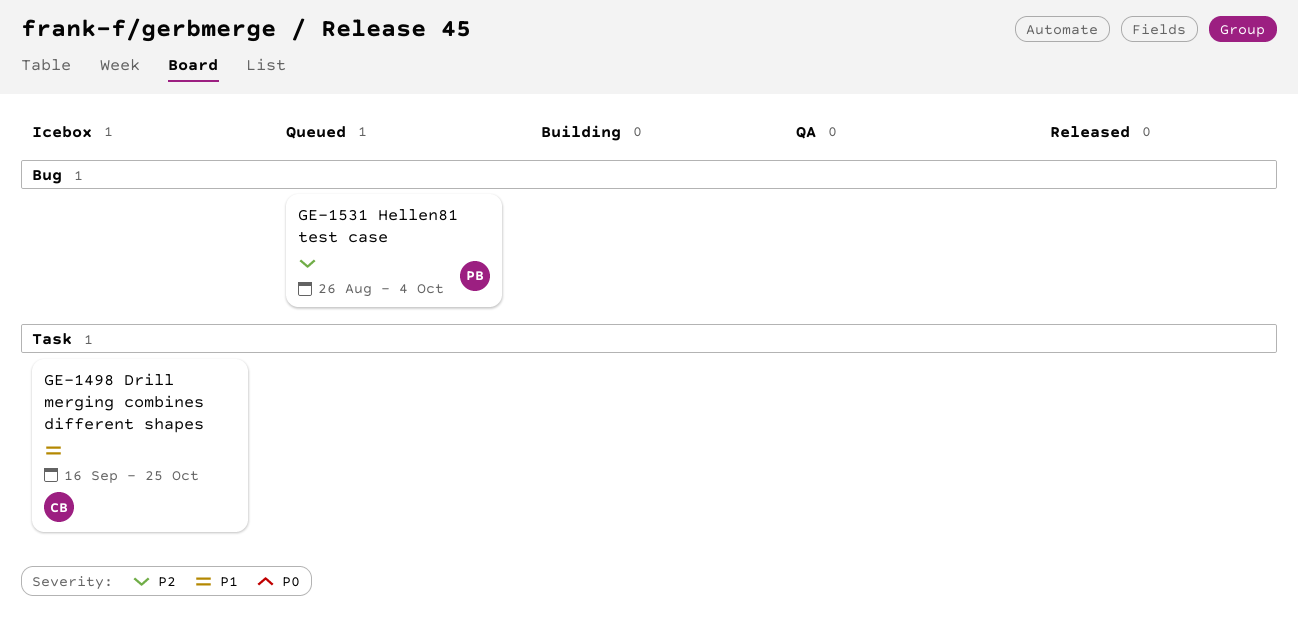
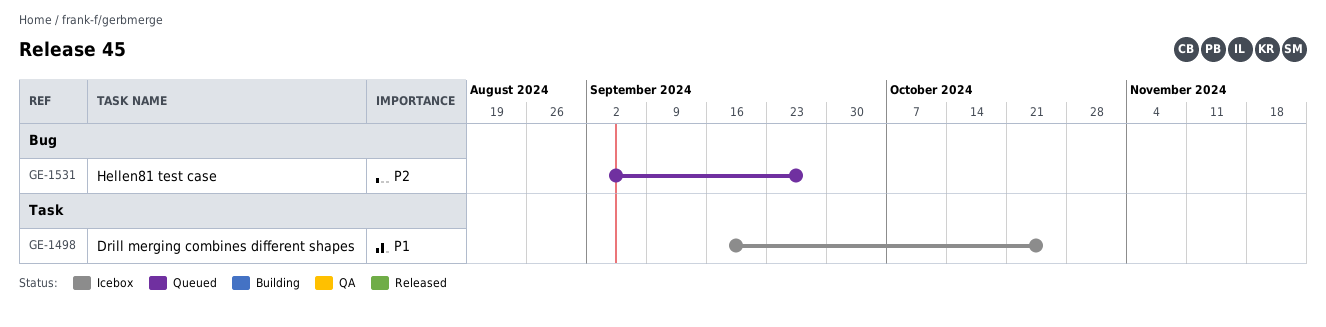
GE-1531, start: Aug 26 -> Sep 2
GE-1531, due: Oct 4 -> Sep 27

